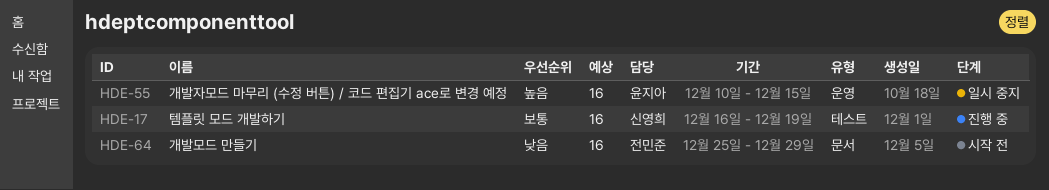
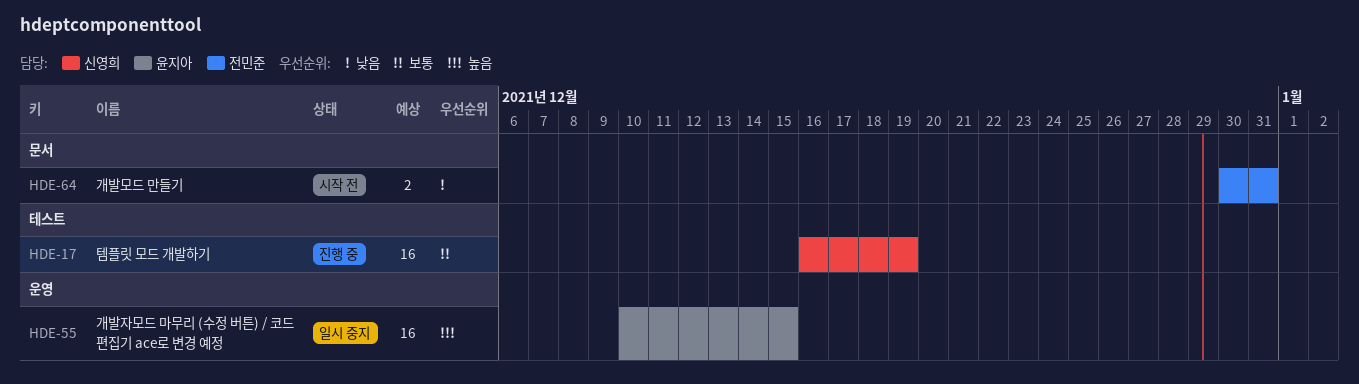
HDE-64, estimate: 16 -> 2
HDE-64, start: Dec 25 -> Dec 30
HDE-64, due: Dec 29 -> Dec 31

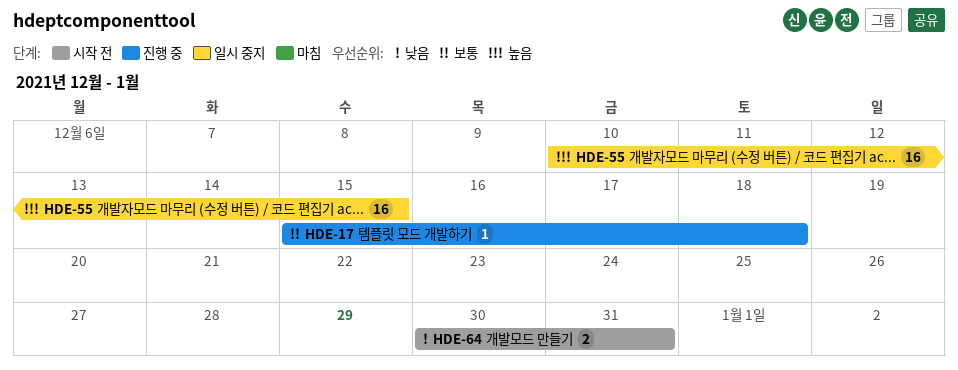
HDE-17, estimate: 16 -> 1
HDE-17, start: Dec 16 -> Dec 15
HDE-17, due: Dec 19 -> Dec 18

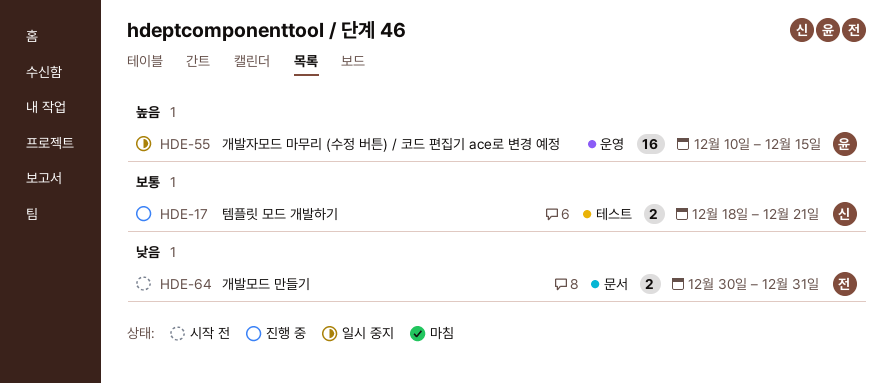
HDE-17, estimate: 1 -> 2
HDE-17, start: Dec 15 -> Dec 18
HDE-17, due: Dec 18 -> Dec 21

